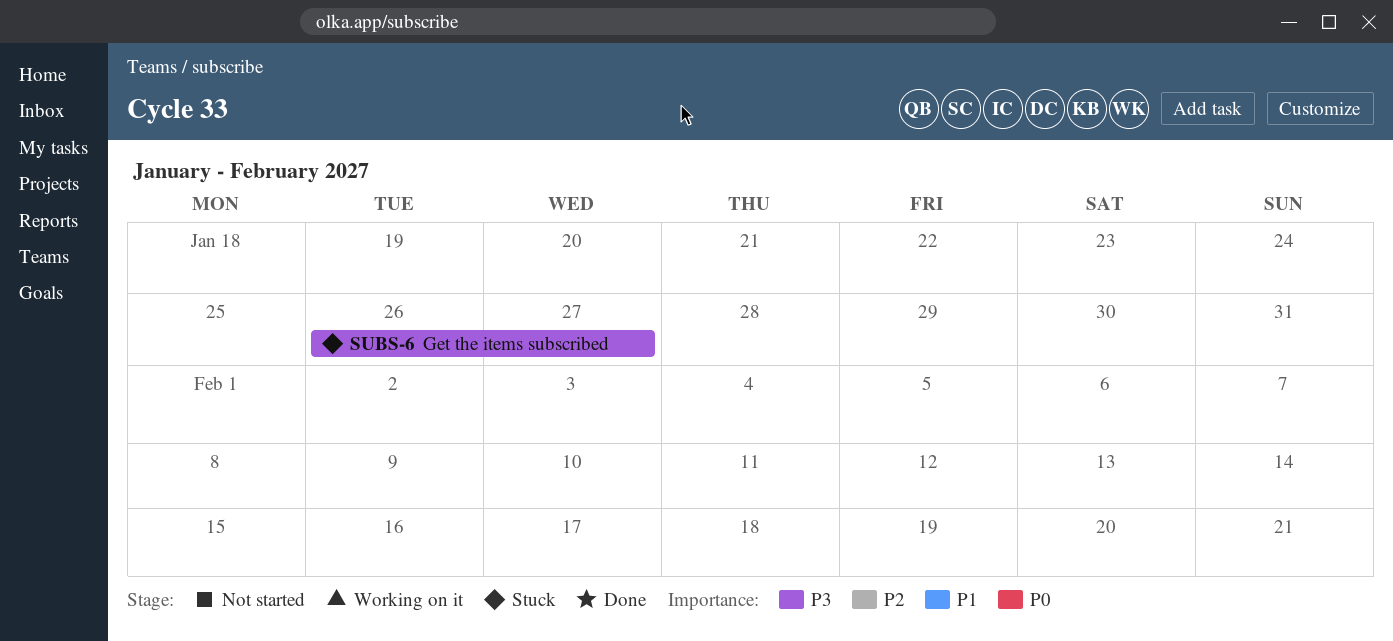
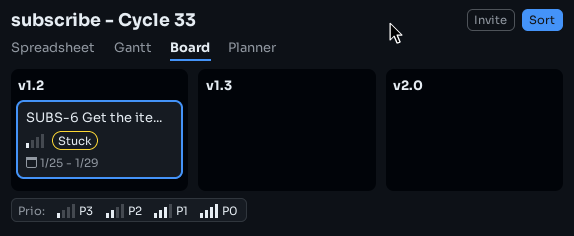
SUBS-6, start: Jan 26 -> Jan 25
SUBS-6, due: Jan 27 -> Jan 29

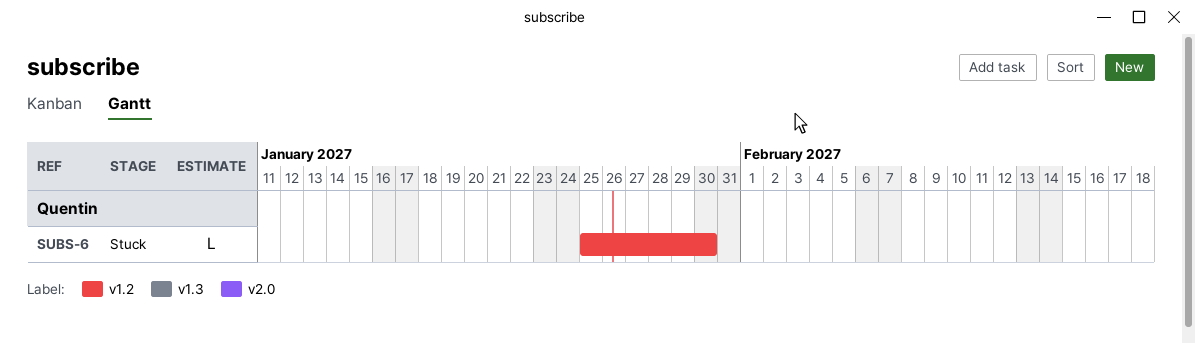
SUBS-6, due: Jan 29 -> Jan 30

